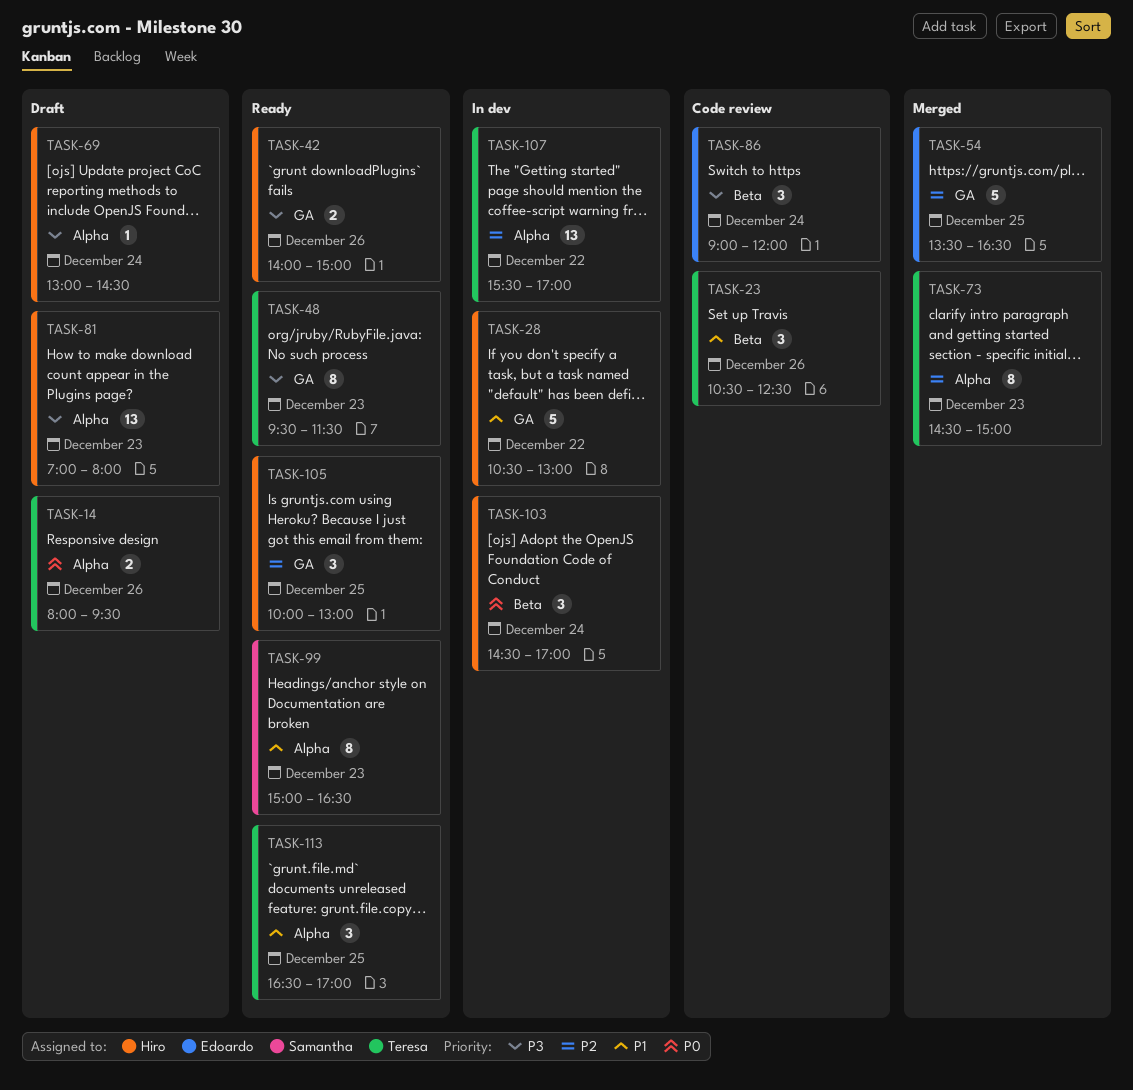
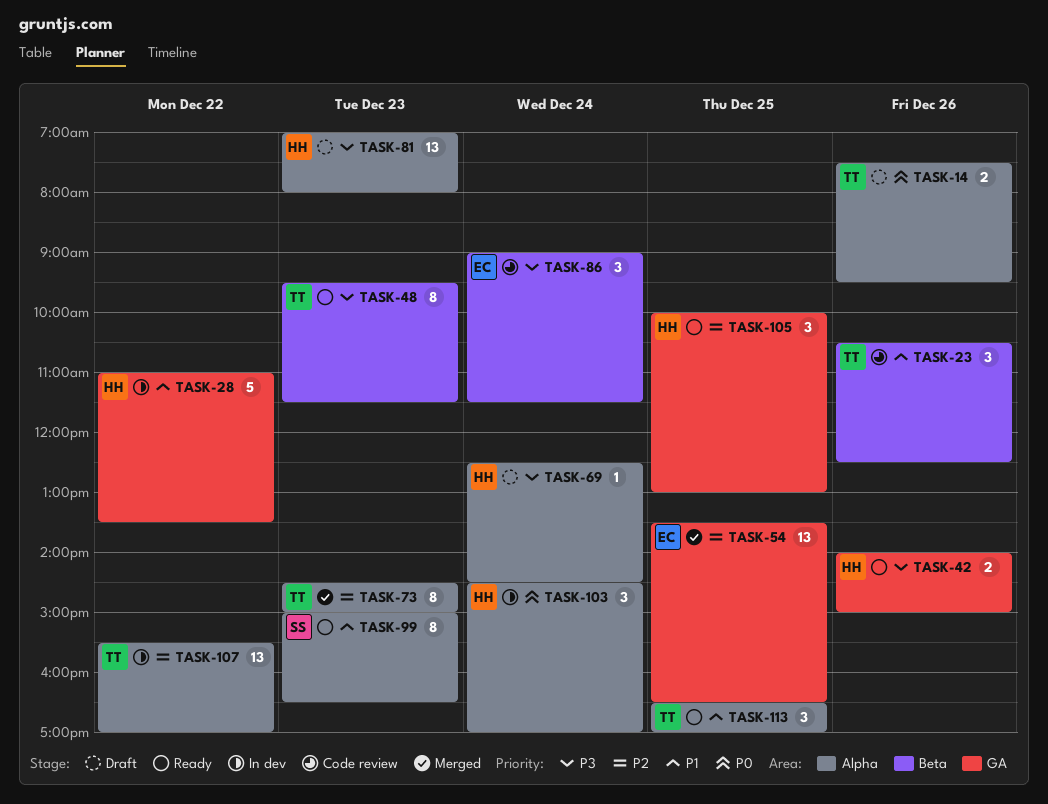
TASK-14, begins: 08:00 -> 07:30
TASK-28, begins: 10:30 -> 11:00
TASK-28, ends: 13:00 -> 13:30
TASK-48, label: GA -> Beta
TASK-54, estimate: 5 -> 13
TASK-69, begins: 13:00 -> 12:30
TASK-86, ends: 12:00 -> 11:30
TASK-103, label: Beta -> Alpha

